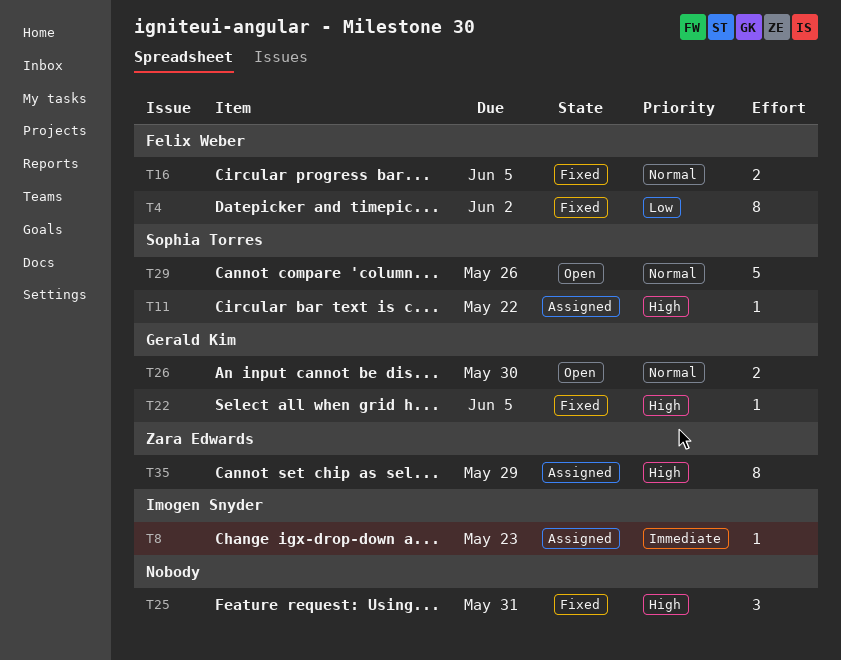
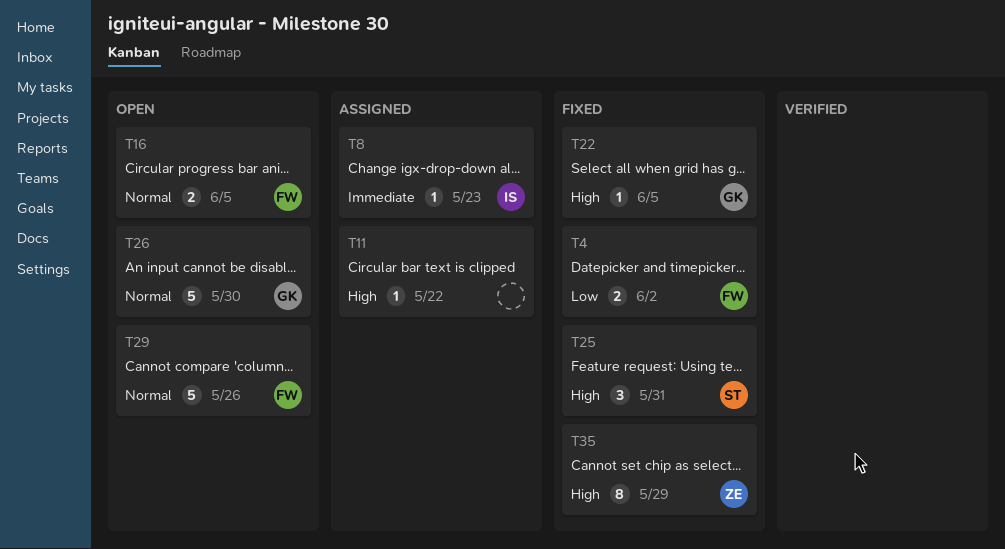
T4, estimate: 8 -> 2
T11, owner: Sophia Torres -> none
T16, status: Fixed -> Open
T25, owner: none -> Sophia Torres
T26, estimate: 2 -> 5
T29, owner: Sophia Torres -> Felix Weber
T35, status: Assigned -> Fixed

